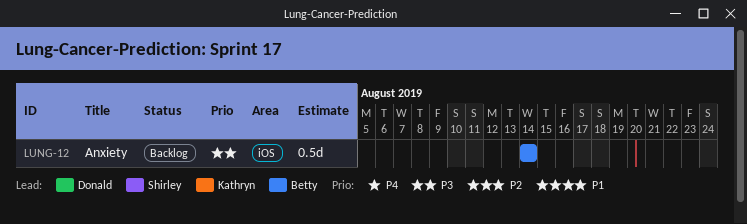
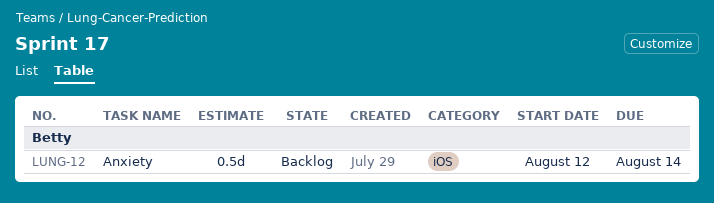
LUNG-12, start: Aug 14 -> Aug 12

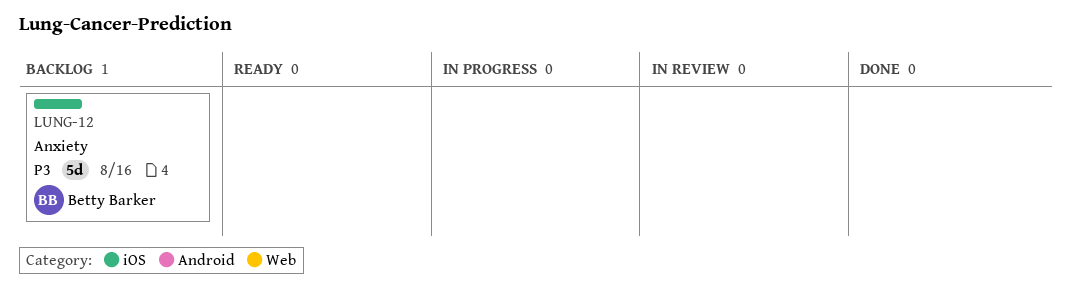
LUNG-12, estimate: 0.5d -> 5d
LUNG-12, due: Aug 14 -> Aug 16

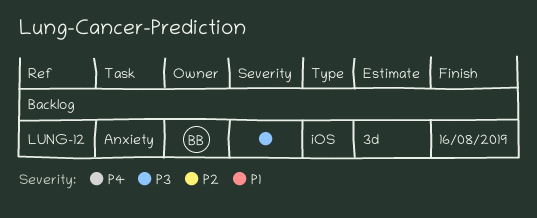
LUNG-12, estimate: 5d -> 3d

